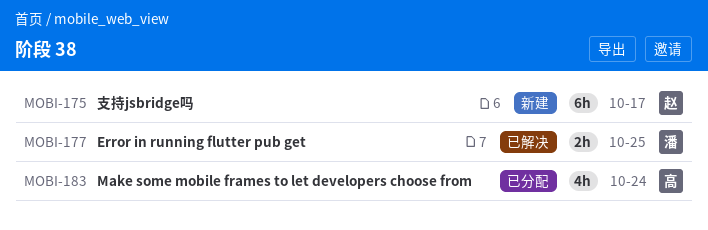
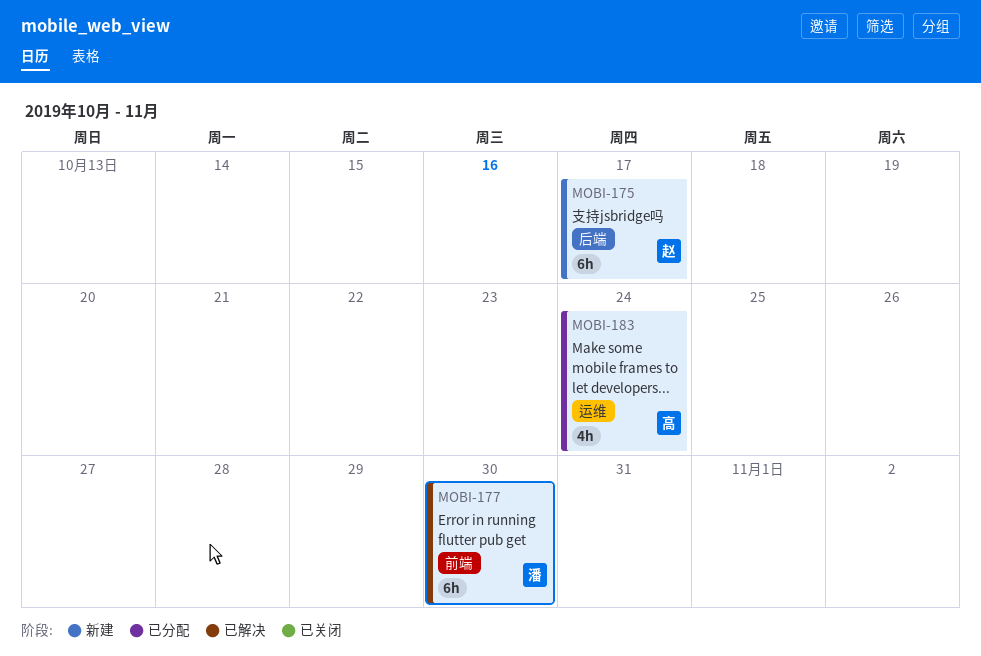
MOBI-177, estimate: 2h -> 6h
MOBI-177, due: Oct 25 -> Oct 30

